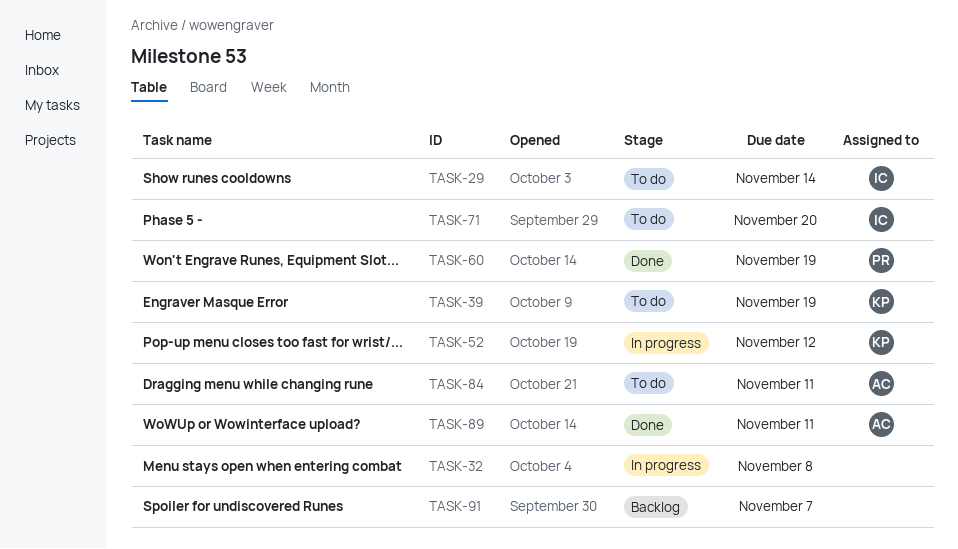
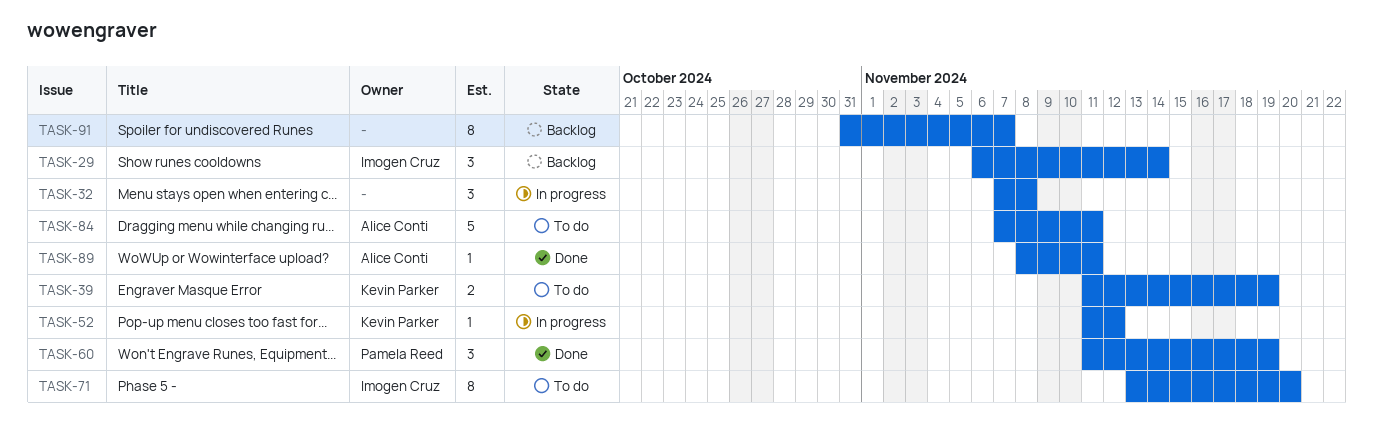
TASK-29, status: To do -> Backlog

